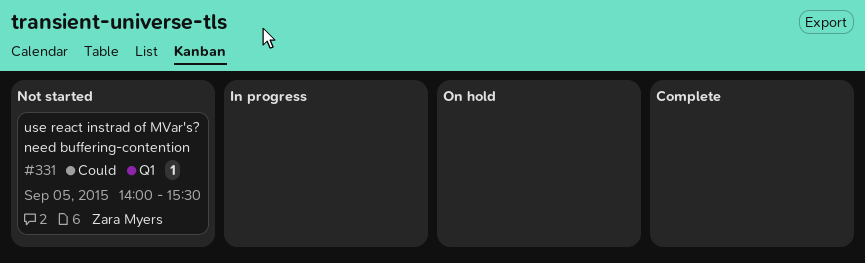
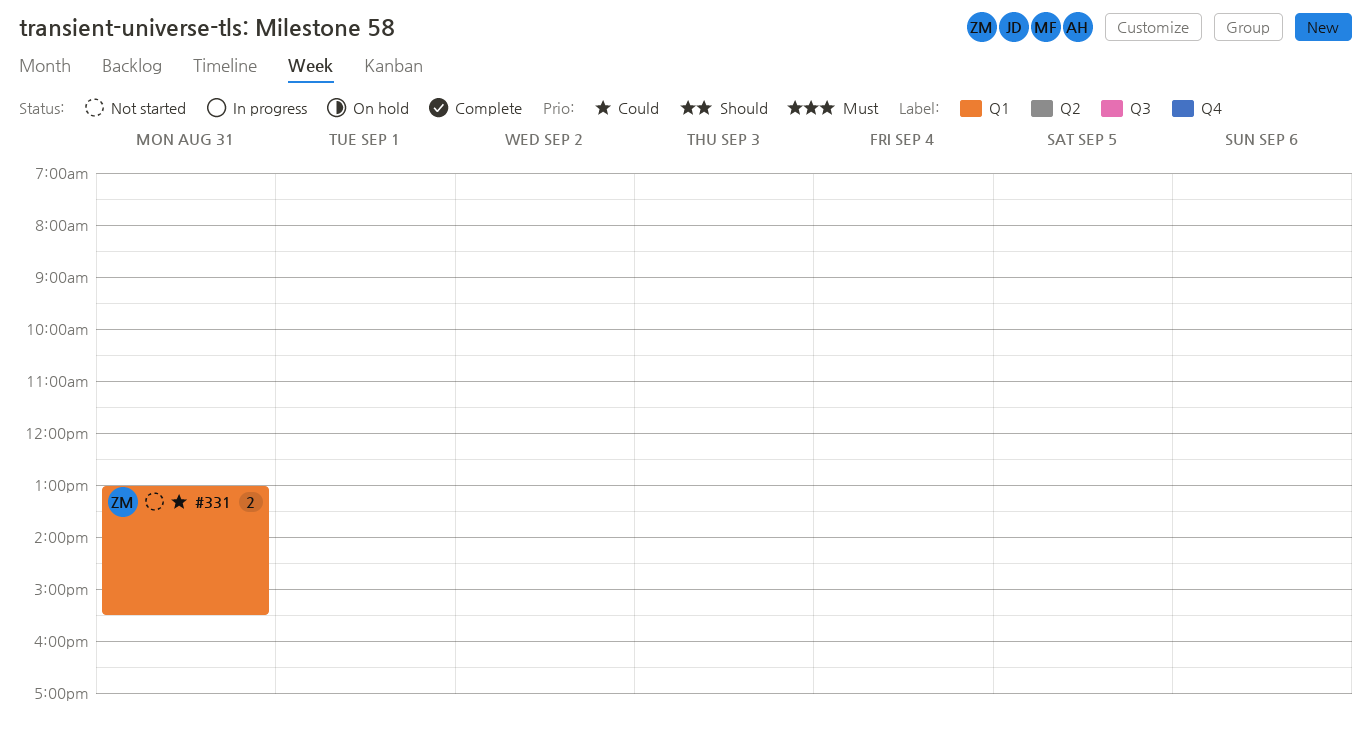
#331, estimate: 1 -> 2
#331, day: Sep 5 -> Aug 31
#331, begins: 14:00 -> 13:00

